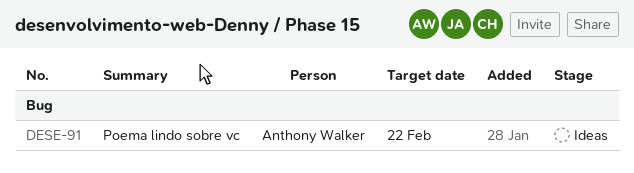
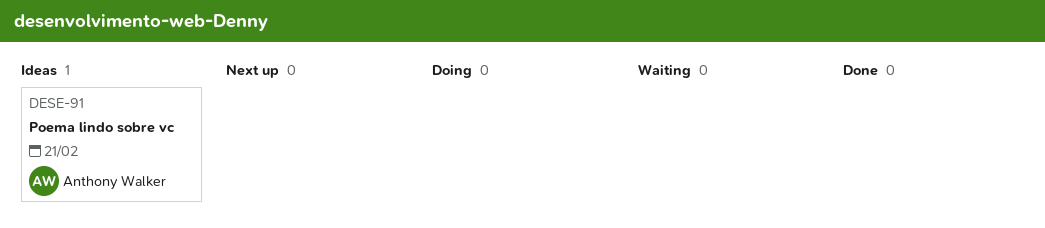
DESE-91, due: Feb 22 -> Feb 21

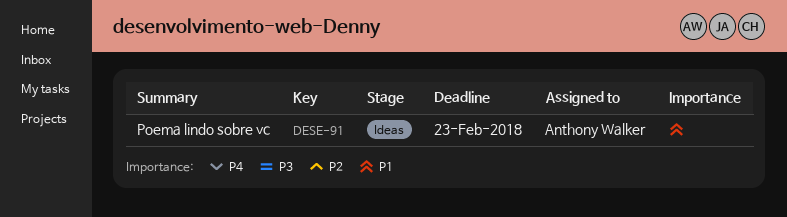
DESE-91, due: Feb 21 -> Feb 23

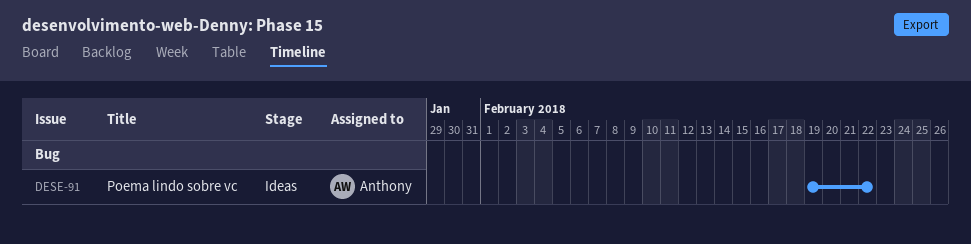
DESE-91, due: Feb 23 -> Feb 22

